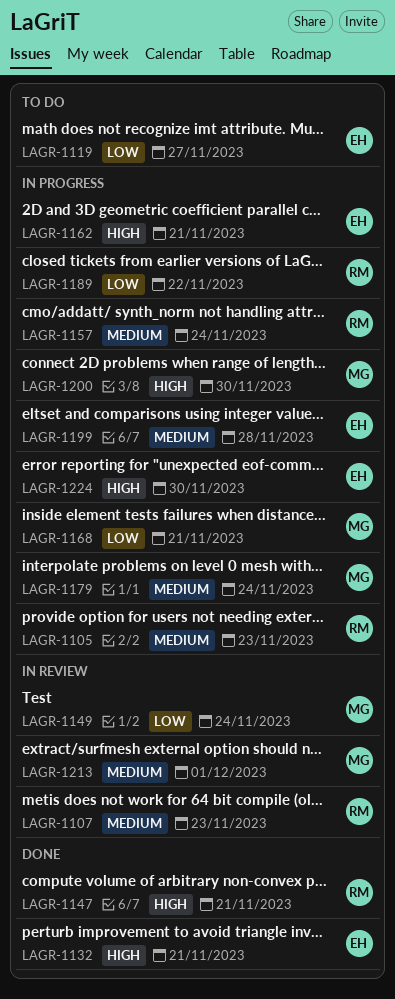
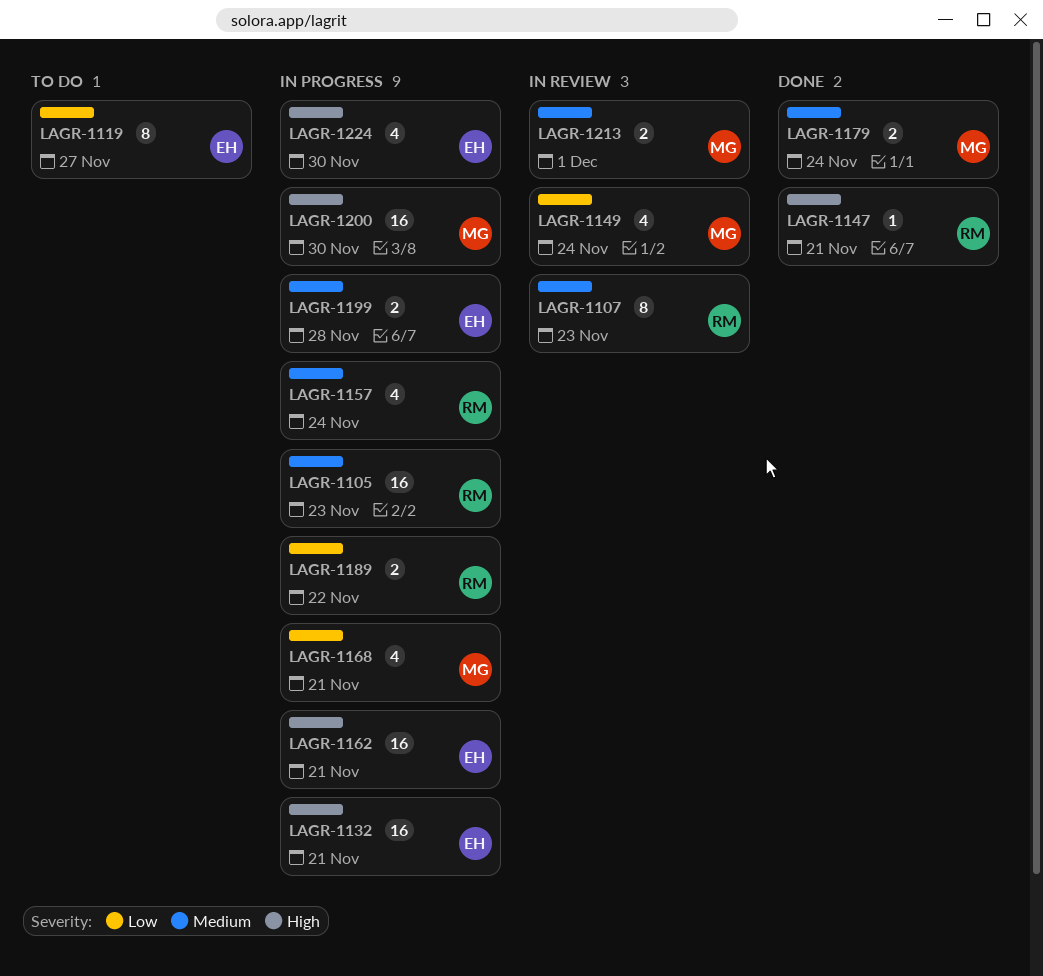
LAGR-1132, status: Done -> In progress
LAGR-1179, status: In progress -> Done

